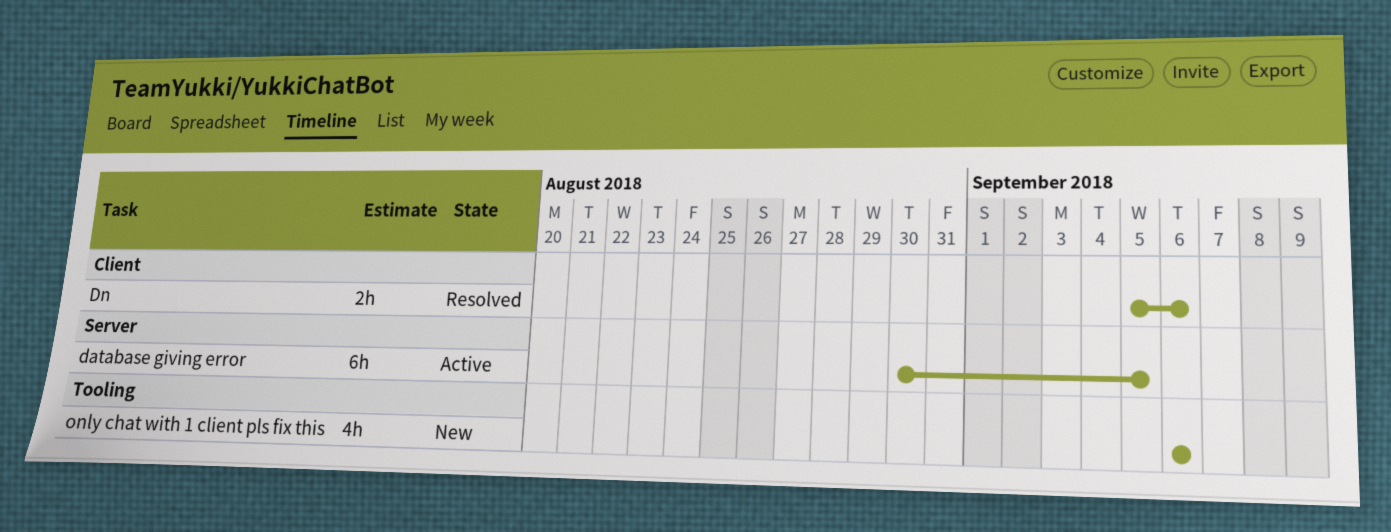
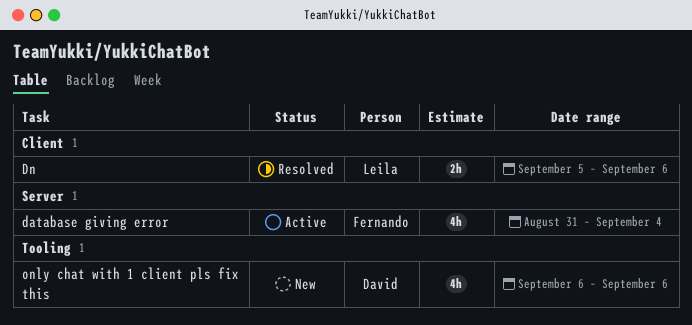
database giving error, estimate: 6h -> 4h
database giving error, start: Aug 30 -> Aug 31
database giving error, due: Sep 5 -> Sep 4

